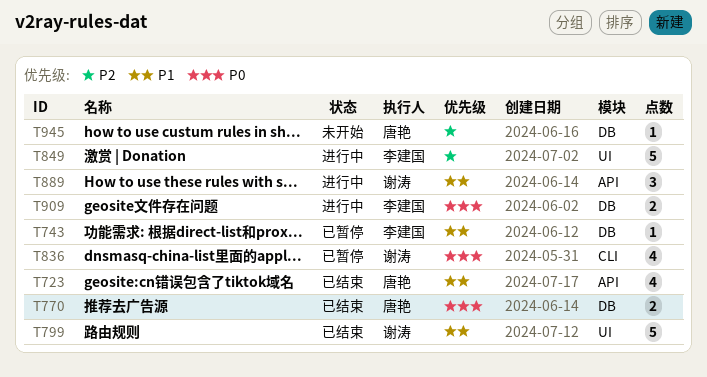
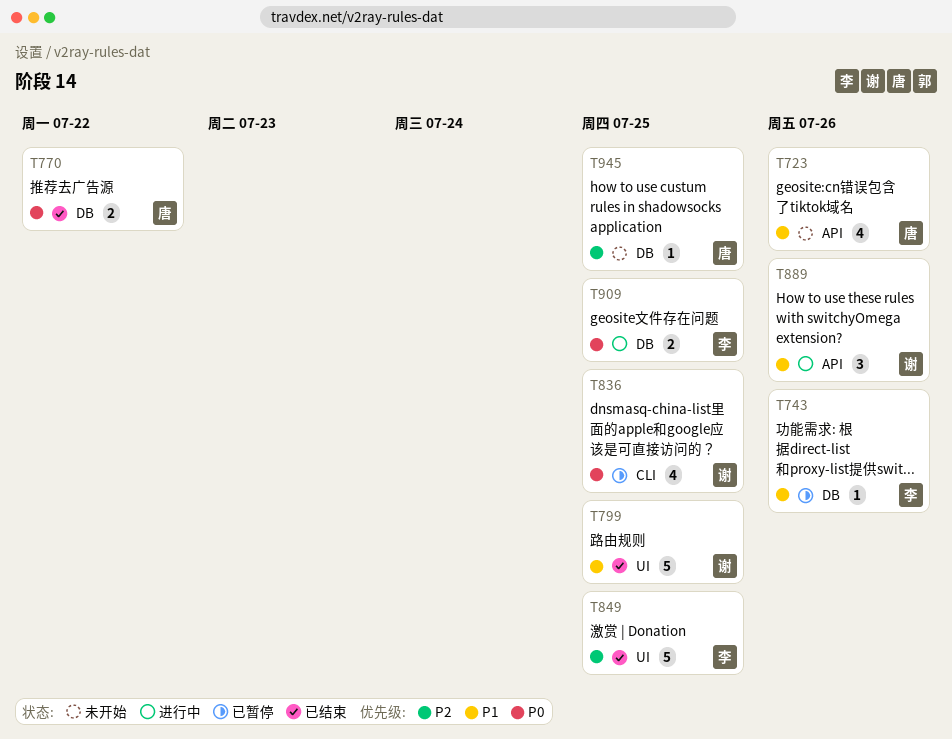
T723, status: 已结束 -> 未开始
T849, status: 进行中 -> 已结束

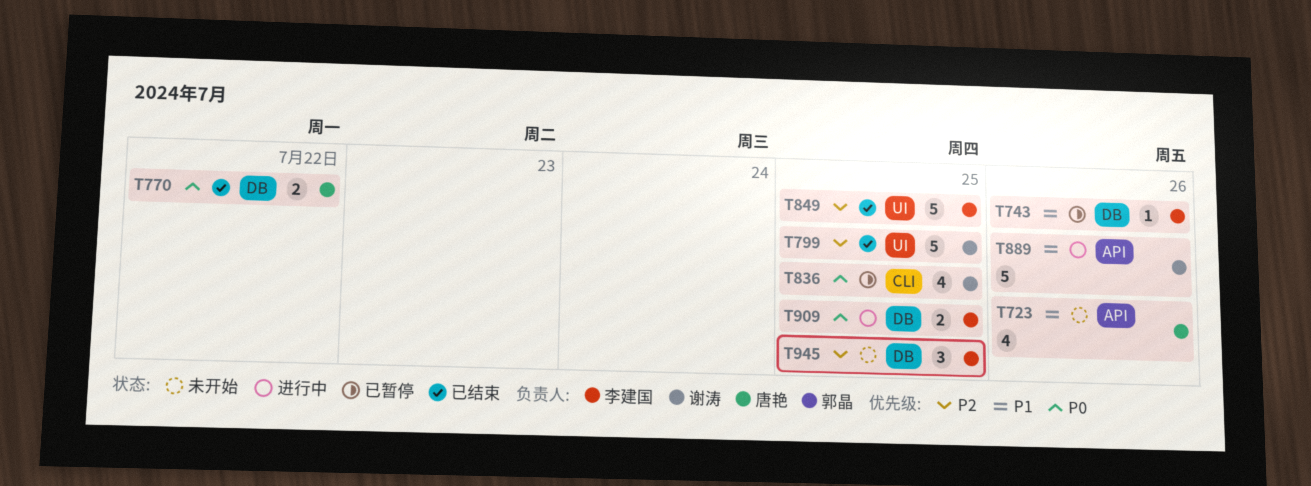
T799, priority: P1 -> P2
T889, estimate: 3 -> 5
T945, owner: 唐艳 -> 李建国
T945, estimate: 1 -> 3

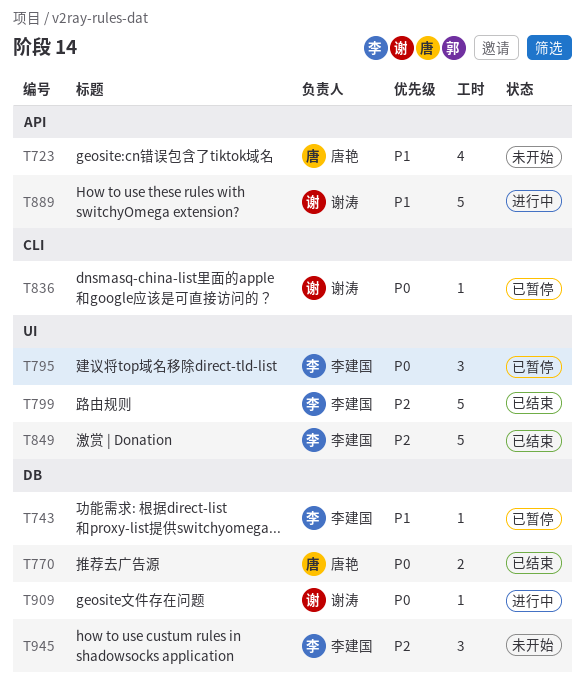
T795: none -> present
T799, owner: 谢涛 -> 李建国
T836, estimate: 4 -> 1
T909, owner: 李建国 -> 谢涛
T909, estimate: 2 -> 1

